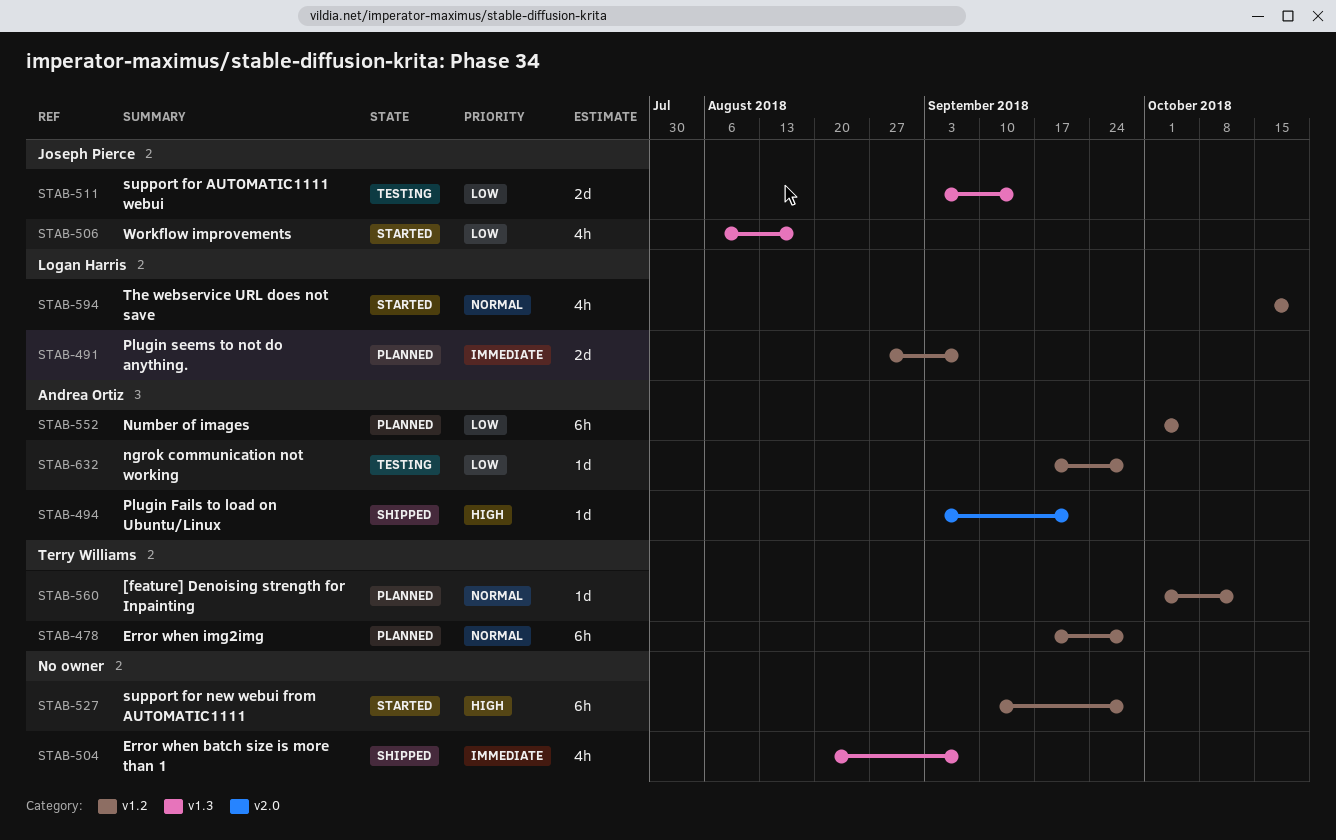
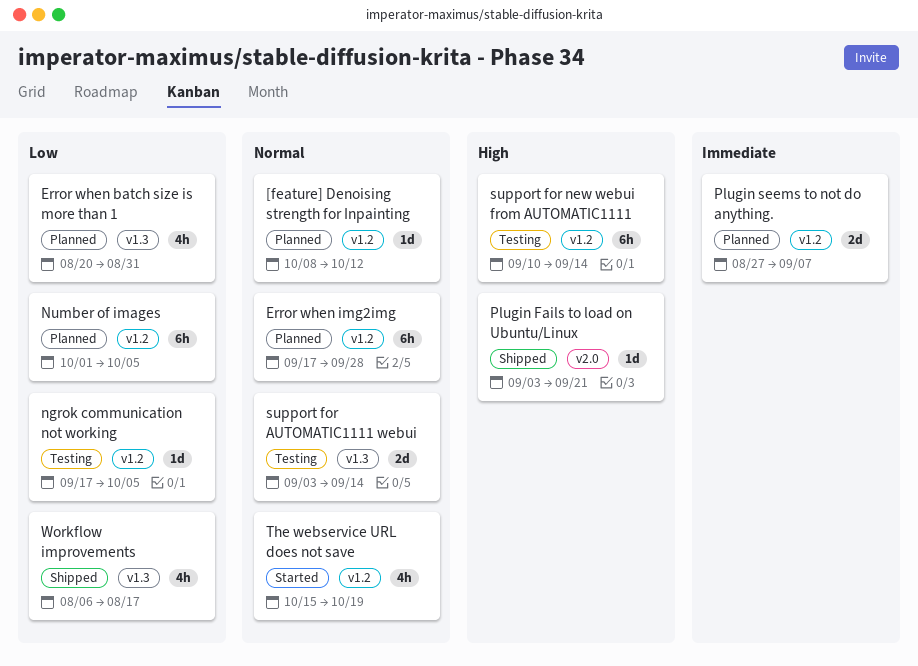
[feature] Denoising strength for Inpainting, start: Oct 1 -> Oct 8
Error when batch size is more than 1, status: Shipped -> Planned
Error when batch size is more than 1, priority: Immediate -> Low
Error when batch size is more than 1, due: Sep 7 -> Aug 31
ngrok communication not working, due: Sep 28 -> Oct 5
support for AUTOMATIC1111 webui, priority: Low -> Normal
support for new webui from AUTOMATIC1111, status: Started -> Testing
support for new webui from AUTOMATIC1111, due: Sep 28 -> Sep 14
Workflow improvements, status: Started -> Shipped

